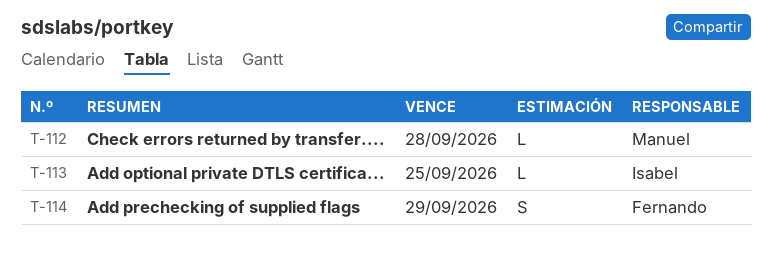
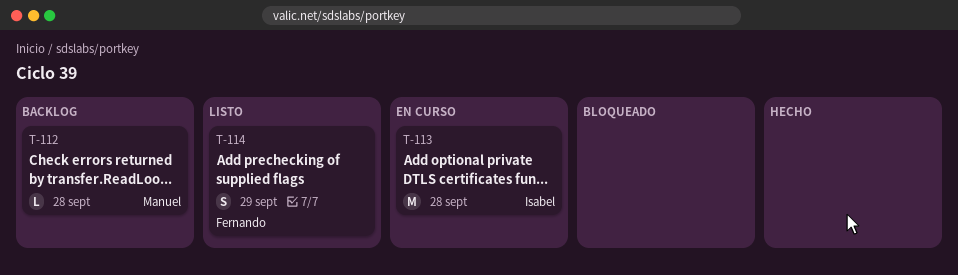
T-113, estimate: L -> M
T-113, due: Sep 25 -> Sep 28

